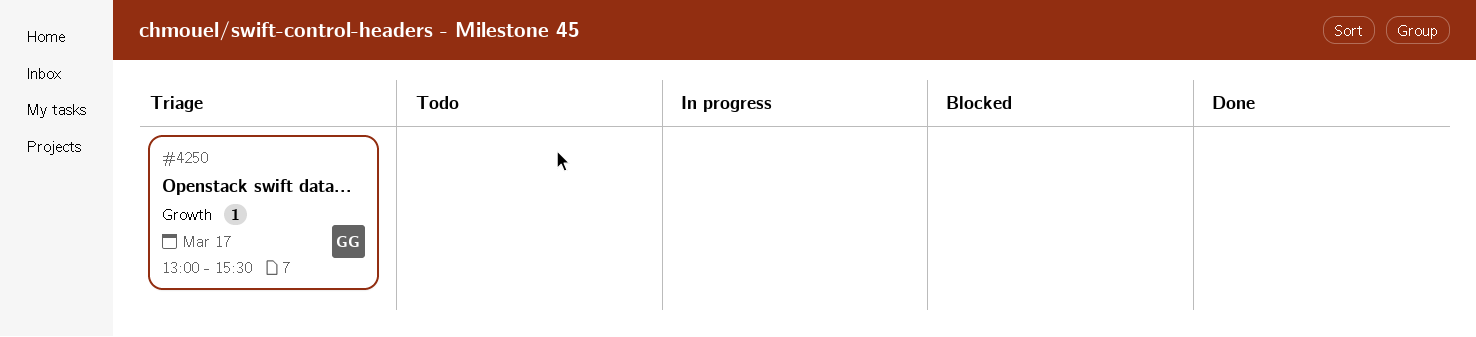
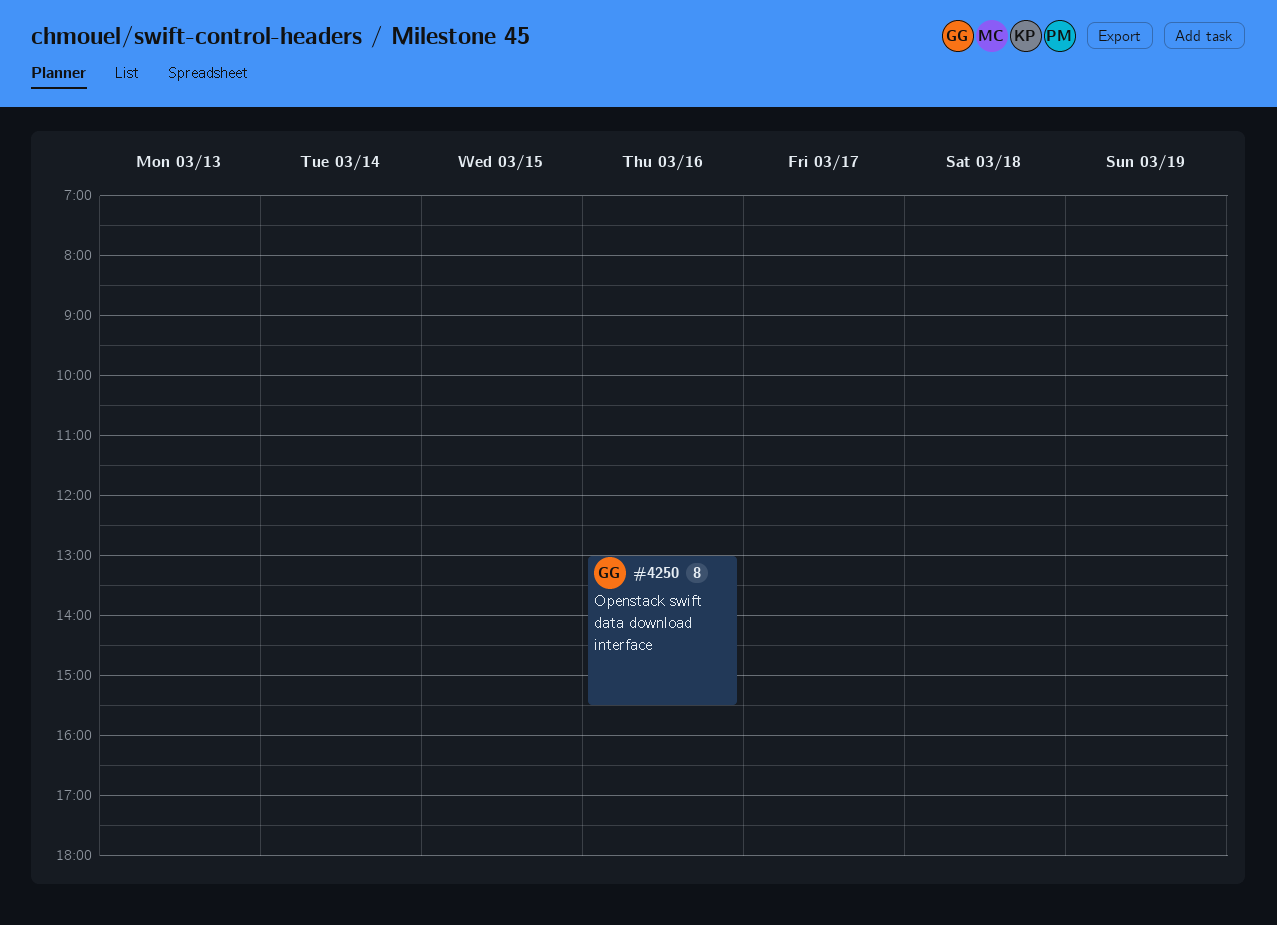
#4250, estimate: 1 -> 8
#4250, day: Mar 17 -> Mar 16

